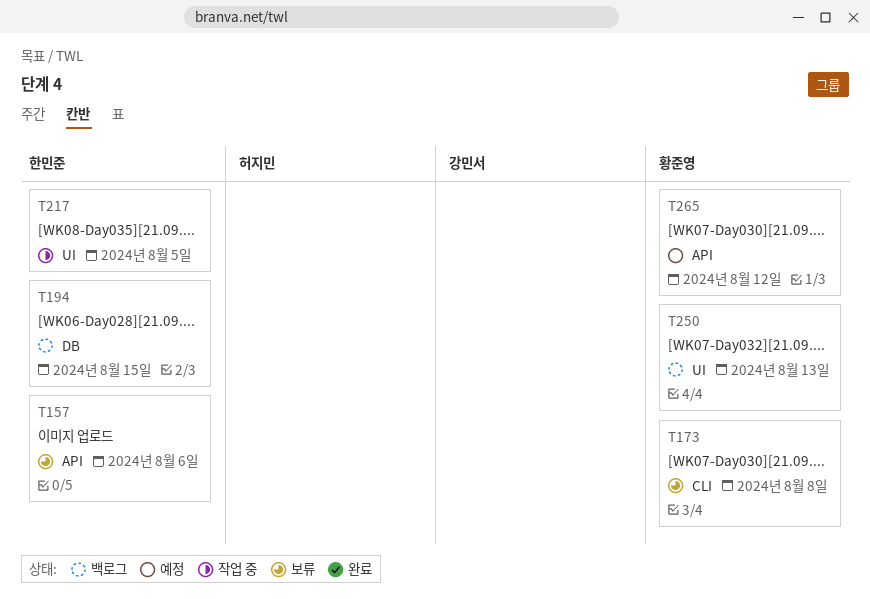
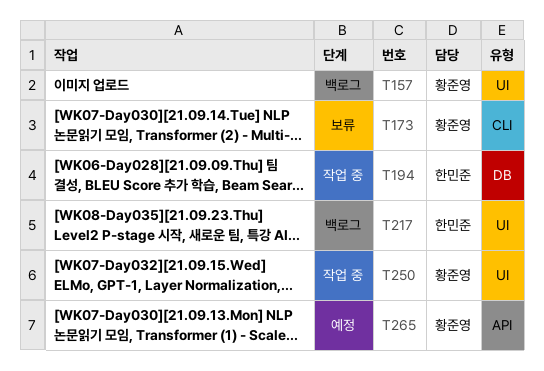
T157, status: 보류 -> 백로그
T157, owner: 한민준 -> 황준영
T157, label: API -> UI
T194, status: 백로그 -> 작업 중
T217, status: 작업 중 -> 백로그
T250, status: 백로그 -> 작업 중

